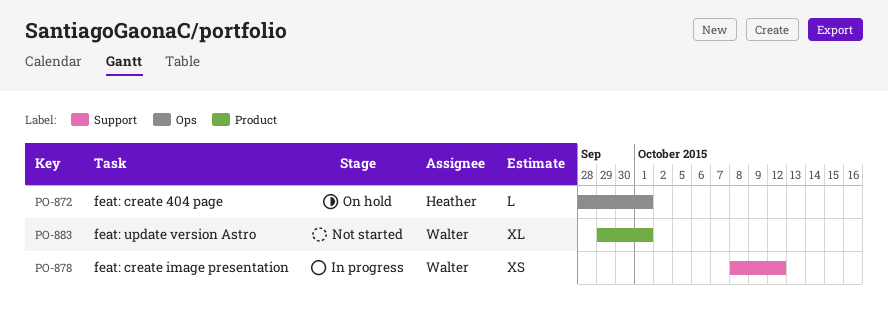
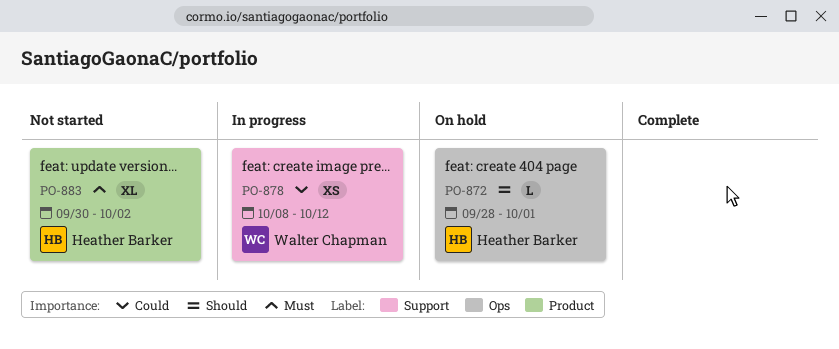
PO-883, owner: Walter Chapman -> Heather Barker
PO-883, start: Sep 29 -> Sep 30
PO-883, due: Oct 1 -> Oct 2

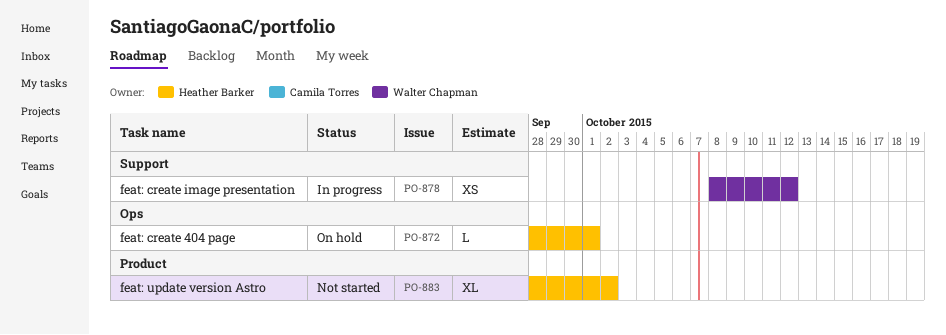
PO-883, start: Sep 30 -> Sep 28

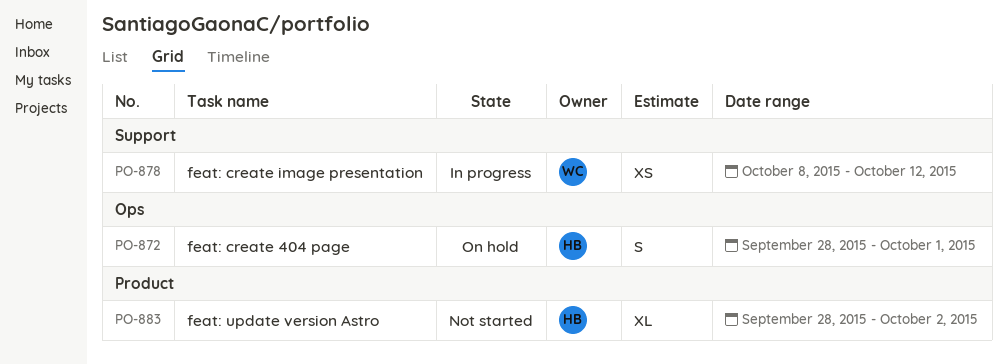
PO-872, estimate: L -> S

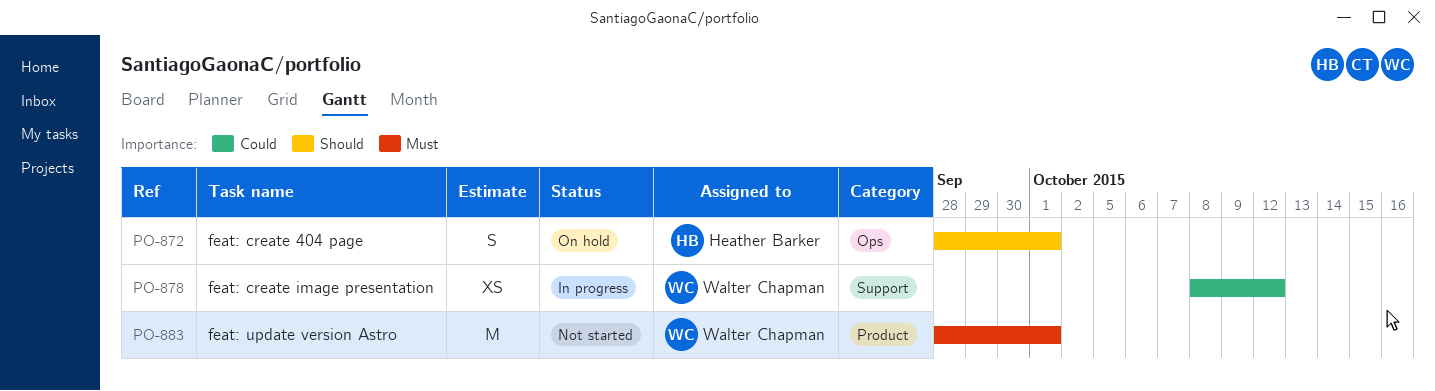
PO-883, owner: Heather Barker -> Walter Chapman
PO-883, estimate: XL -> M
PO-883, due: Oct 2 -> Oct 1

